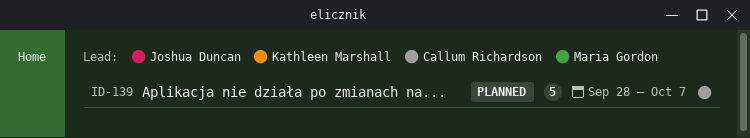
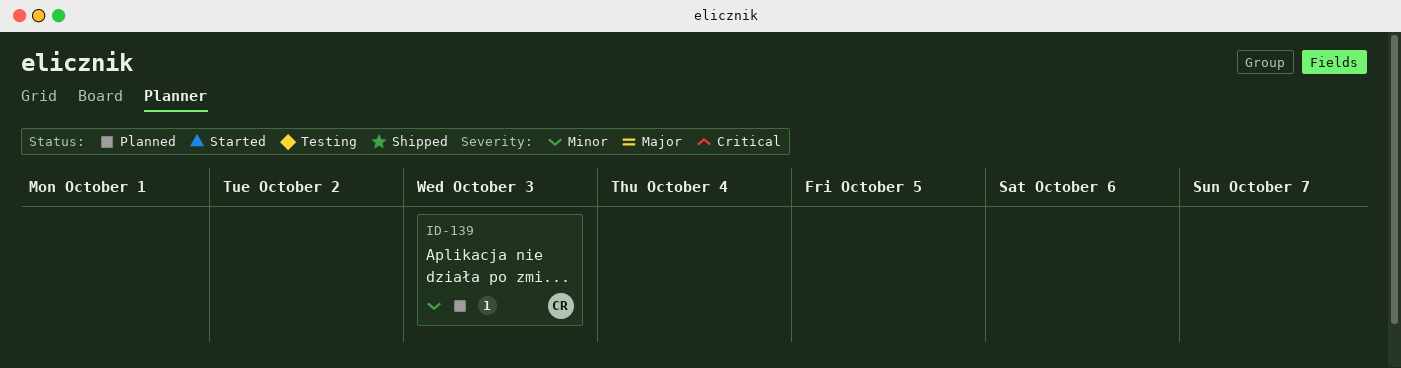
ID-139, estimate: 5 -> 1
ID-139, due: Oct 7 -> Oct 3

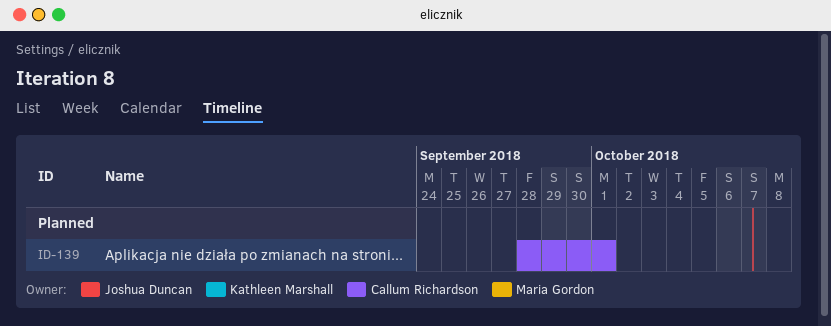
ID-139, due: Oct 3 -> Oct 1

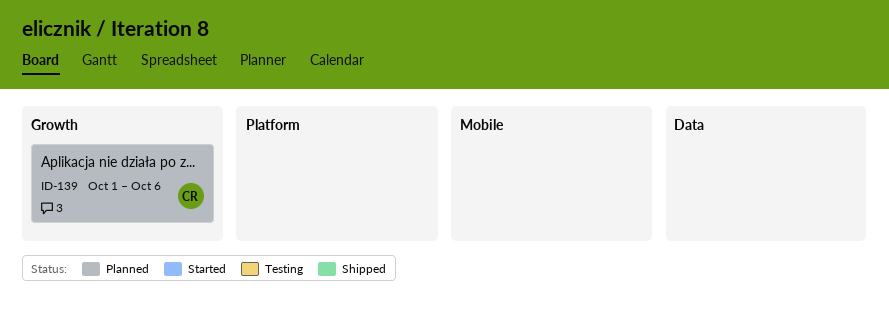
ID-139, start: Sep 28 -> Oct 1
ID-139, due: Oct 1 -> Oct 6

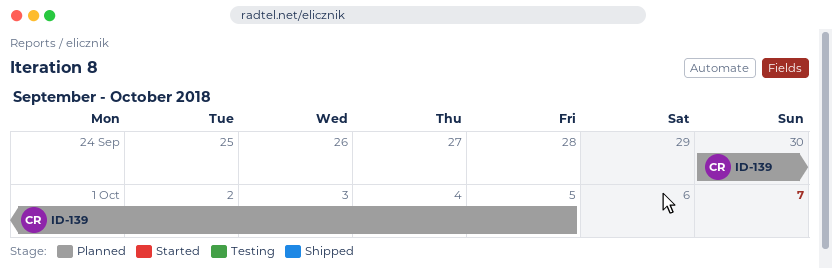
ID-139, start: Oct 1 -> Sep 30
ID-139, due: Oct 6 -> Oct 5

